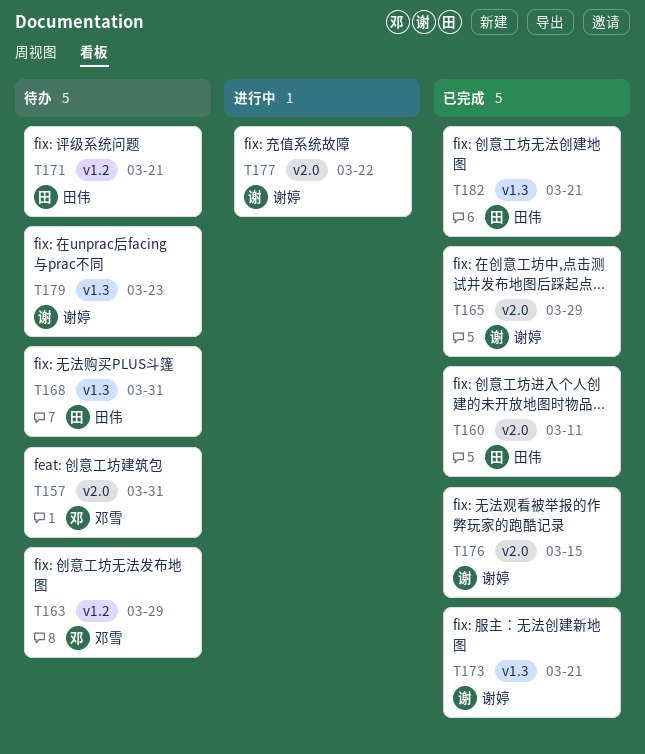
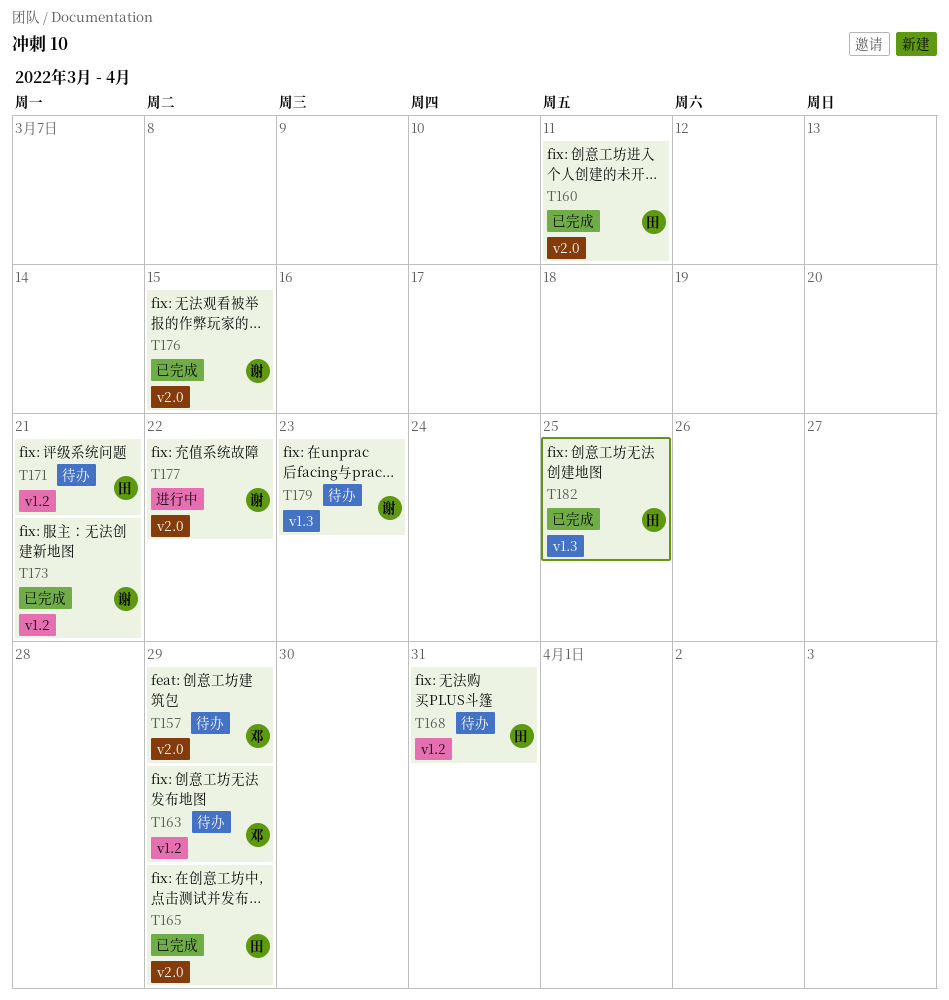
T157, due: Mar 31 -> Mar 29
T165, owner: 谢婷 -> 田伟
T168, label: v1.3 -> v1.2
T173, label: v1.3 -> v1.2
T182, due: Mar 21 -> Mar 25

